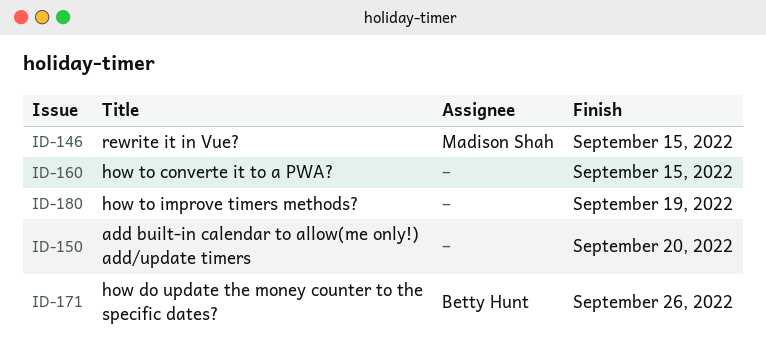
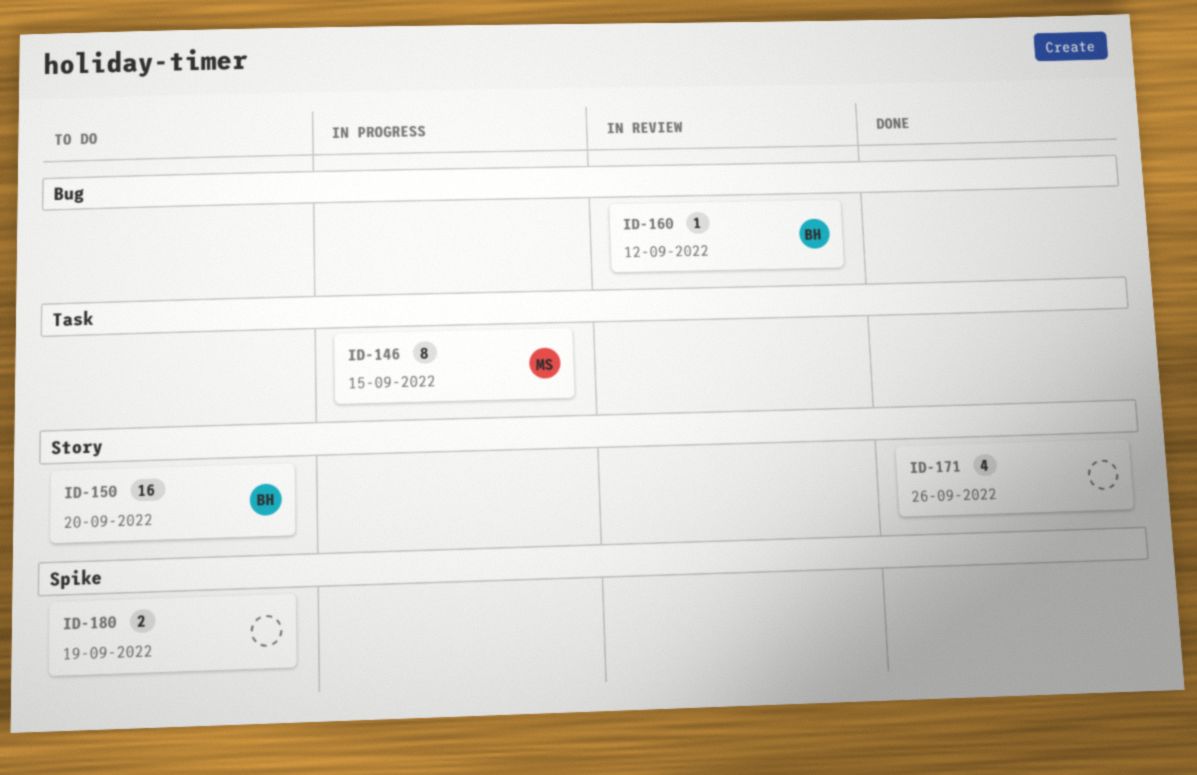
ID-150, owner: none -> Betty Hunt
ID-160, owner: none -> Betty Hunt
ID-160, due: Sep 15 -> Sep 12
ID-171, owner: Betty Hunt -> none

